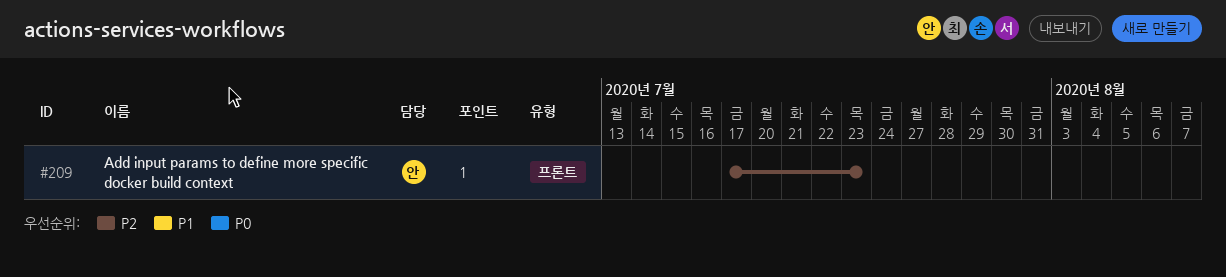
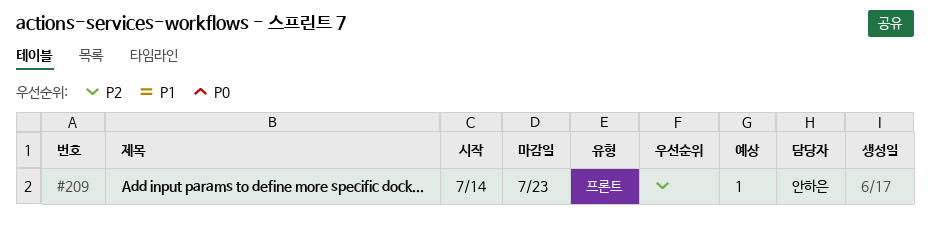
#209, start: Jul 17 -> Jul 14

